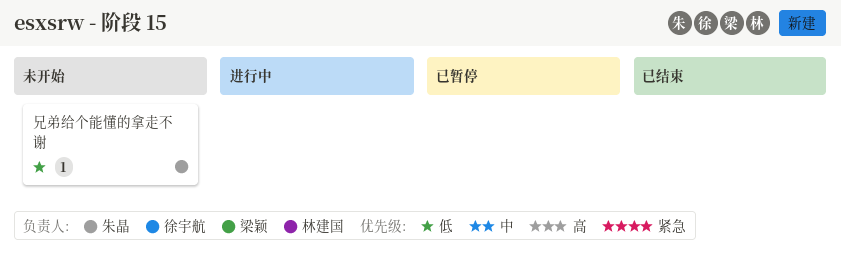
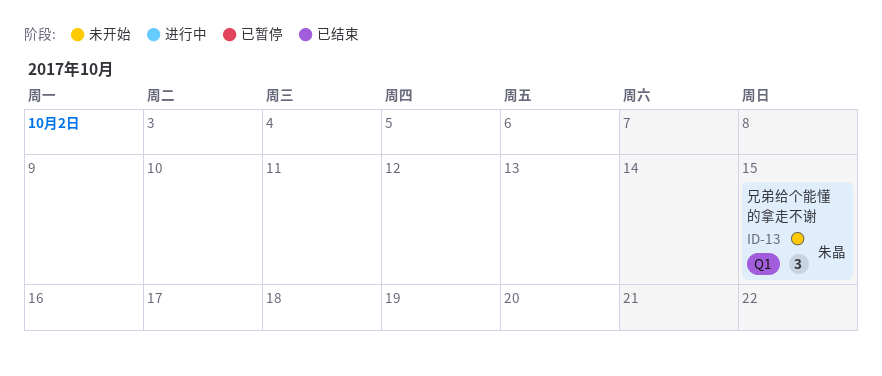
兄弟给个能懂的拿走不谢, estimate: 1 -> 3

